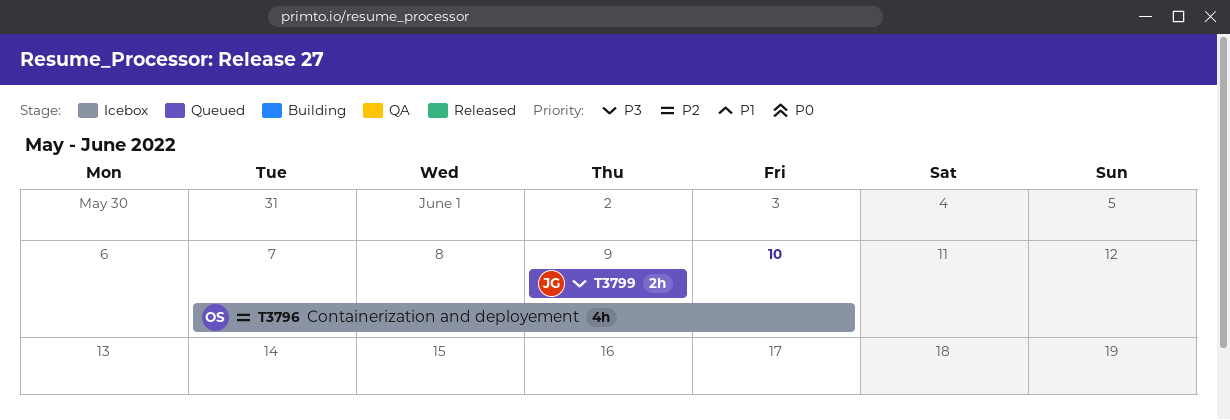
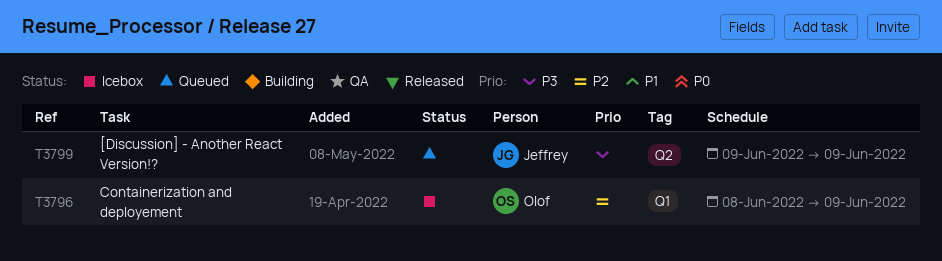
T3796, start: Jun 7 -> Jun 8
T3796, due: Jun 10 -> Jun 9

